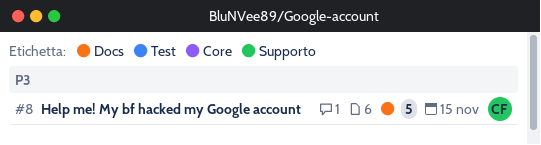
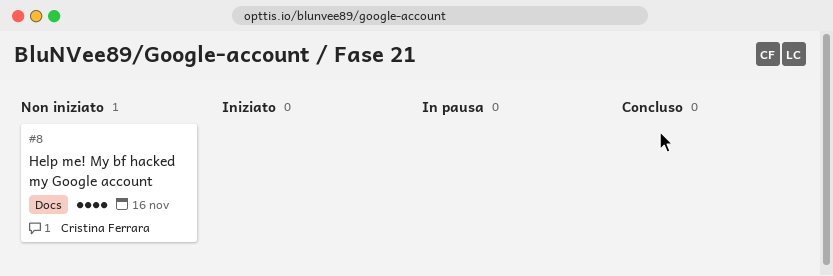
#8, estimate: 5 -> 4
#8, due: Nov 15 -> Nov 16

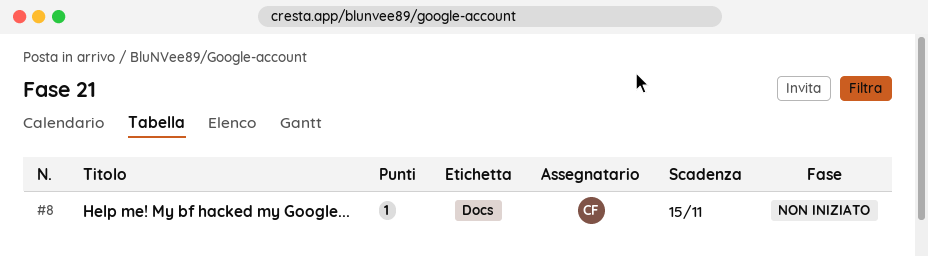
#8, estimate: 4 -> 1
#8, due: Nov 16 -> Nov 15

